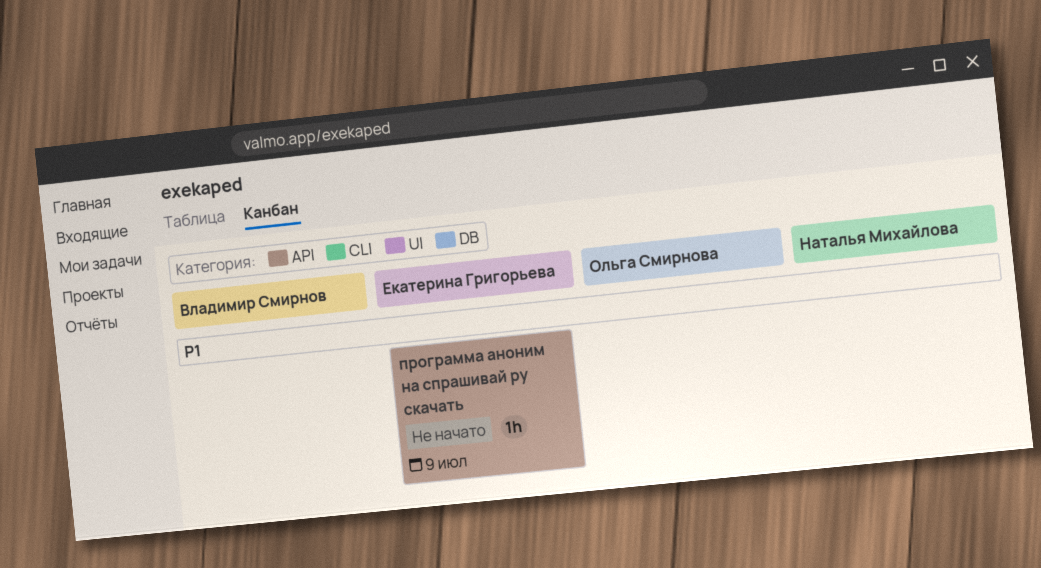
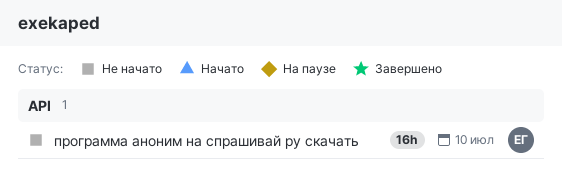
программа аноним на спрашивай ру скачать, estimate: 1h -> 16h
программа аноним на спрашивай ру скачать, due: Jul 9 -> Jul 10

